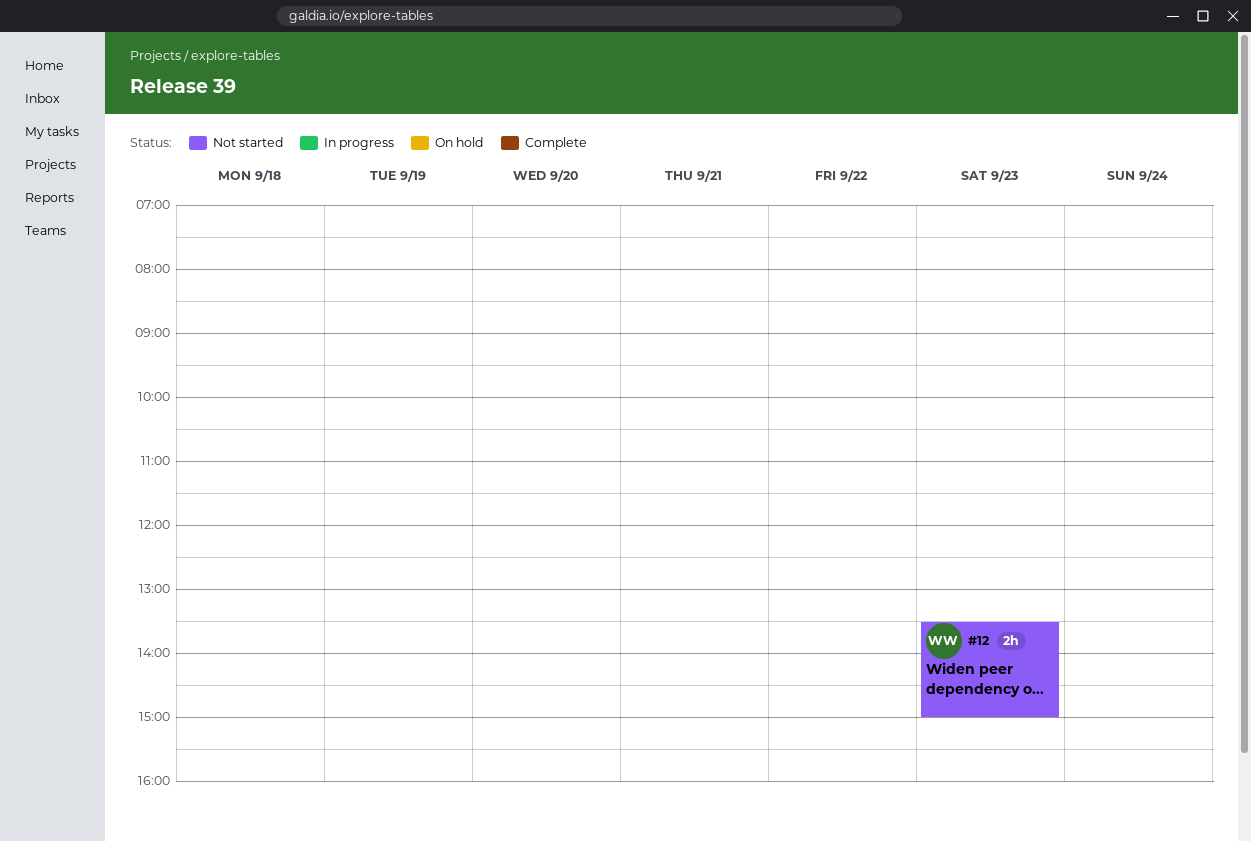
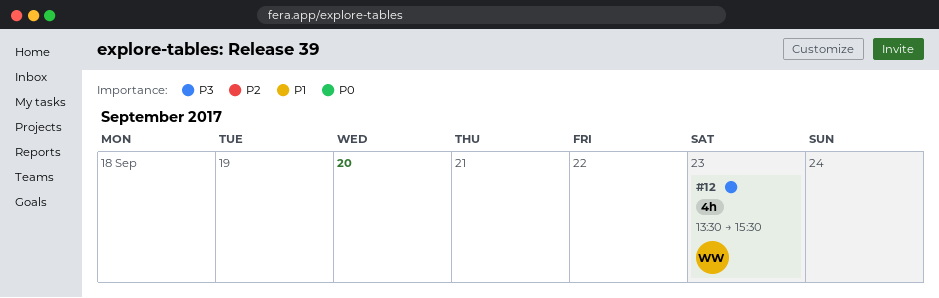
#12, estimate: 2h -> 4h
#12, ends: 15:00 -> 15:30

